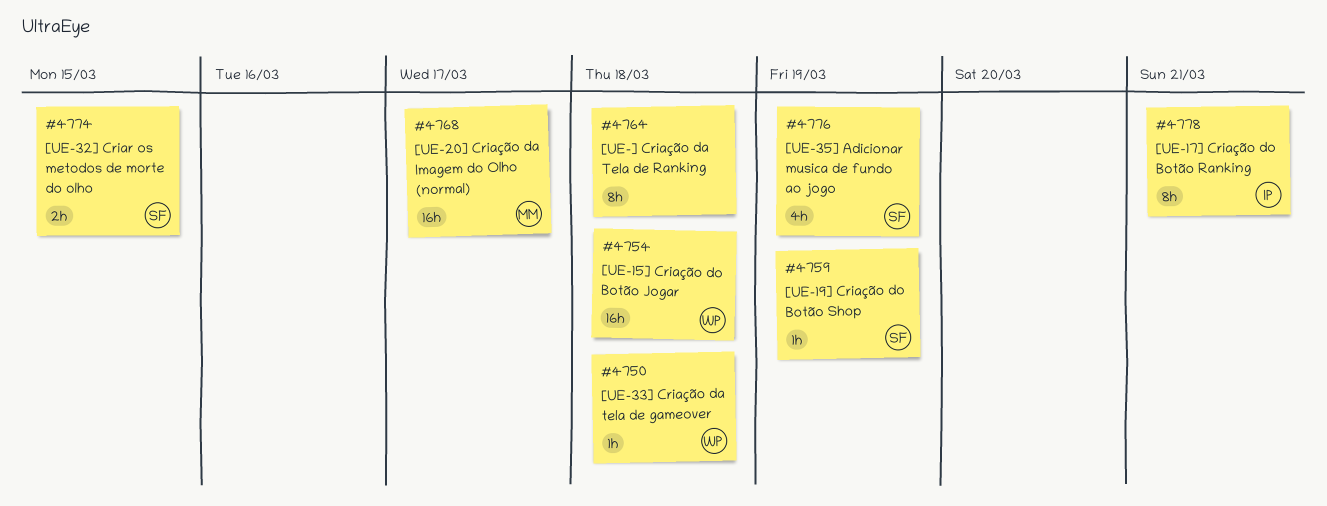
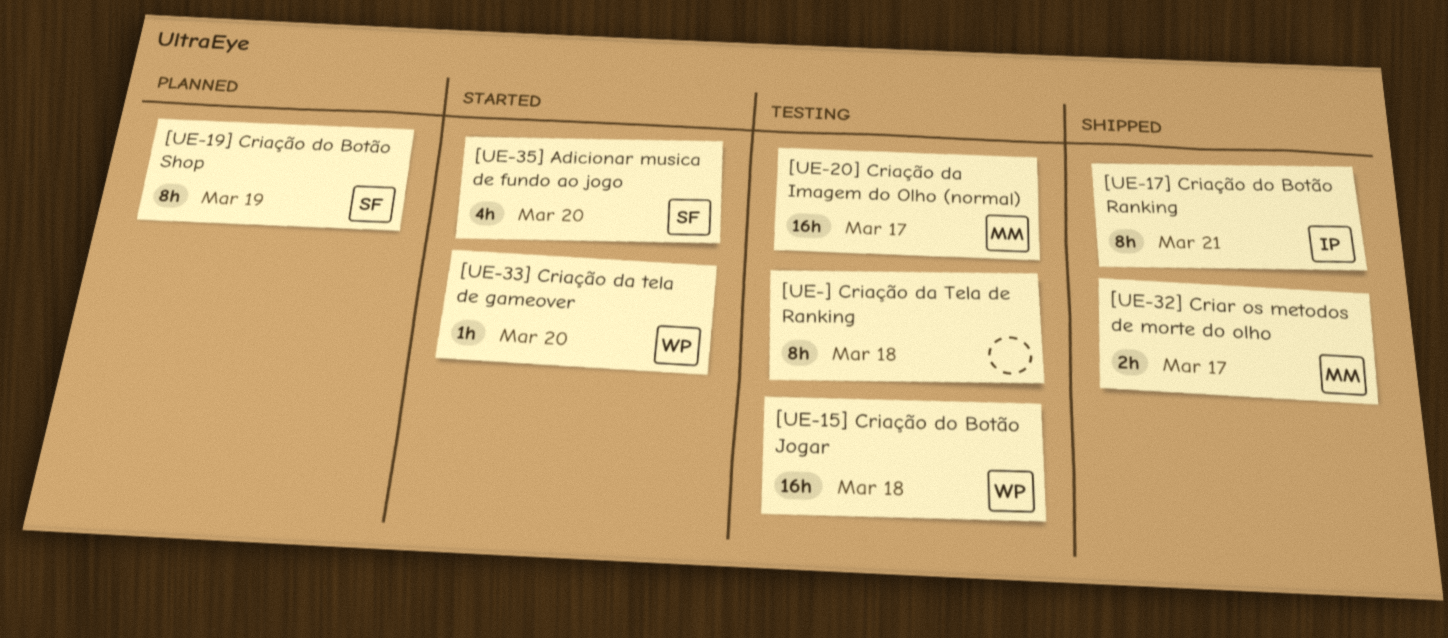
[UE-19] Criação do Botão Shop, estimate: 1h -> 8h
[UE-32] Criar os metodos de morte do olho, owner: SF -> MM
[UE-32] Criar os metodos de morte do olho, due: Mar 15 -> Mar 17
[UE-33] Criação da tela de gameover, due: Mar 18 -> Mar 20
[UE-35] Adicionar musica de fundo ao jogo, due: Mar 19 -> Mar 20

